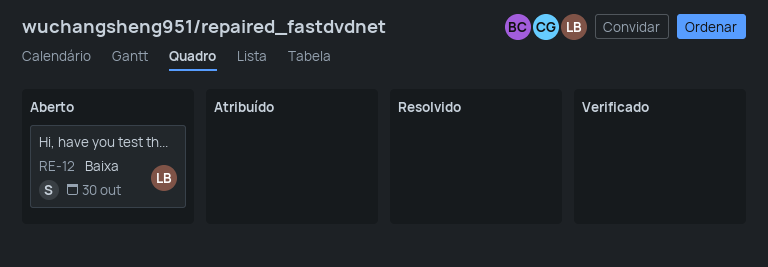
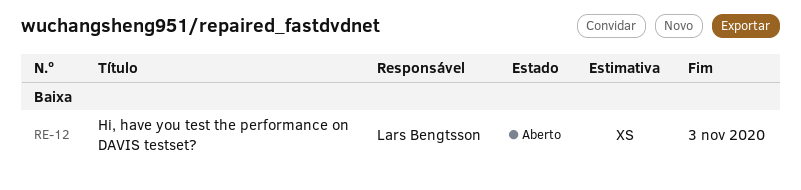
RE-12, estimate: S -> XS
RE-12, due: Oct 30 -> Nov 3

